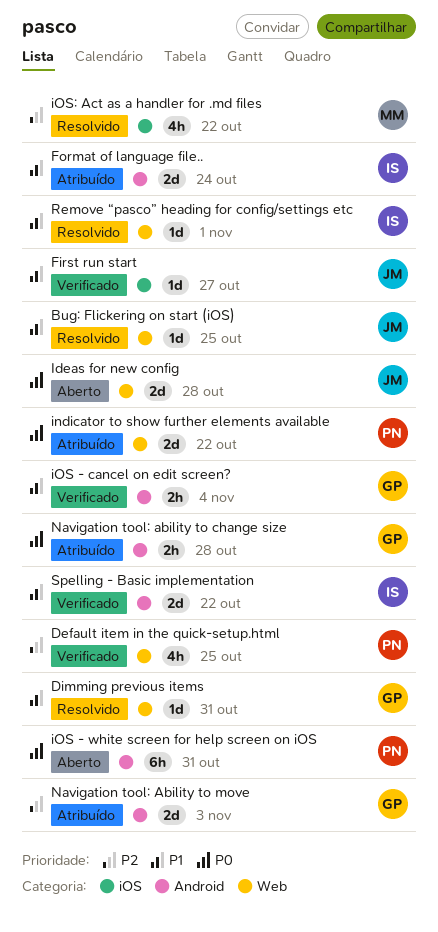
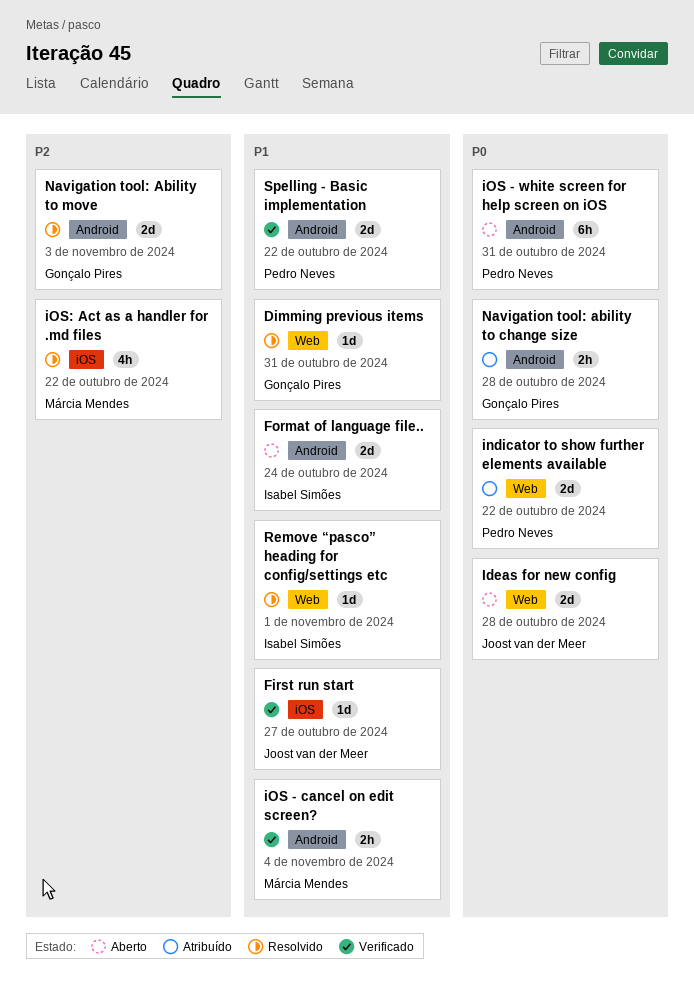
Bug: Flickering on start (iOS): present -> none
Default item in the quick-setup.html: present -> none
Format of language file.., status: Atribuído -> Aberto
iOS - cancel on edit screen?, owner: Gonçalo Pires -> Márcia Mendes
Navigation tool: Ability to move, status: Atribuído -> Resolvido
Spelling - Basic implementation, owner: Isabel Simões -> Pedro Neves

